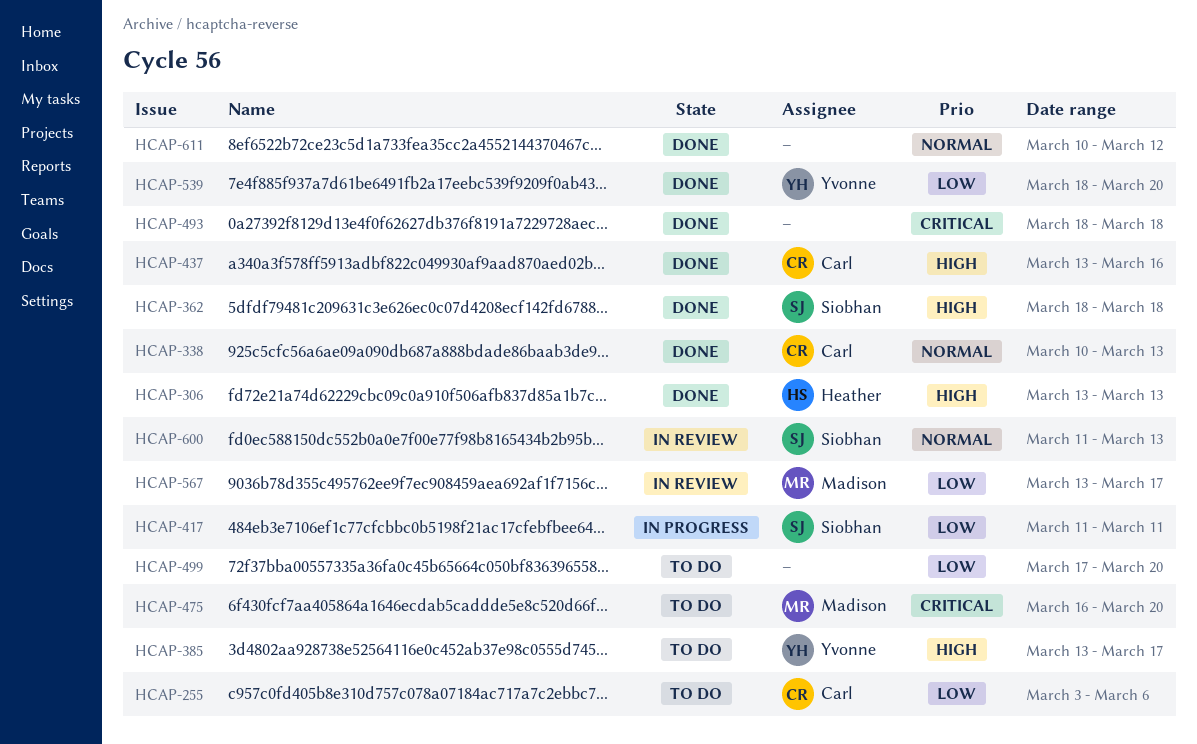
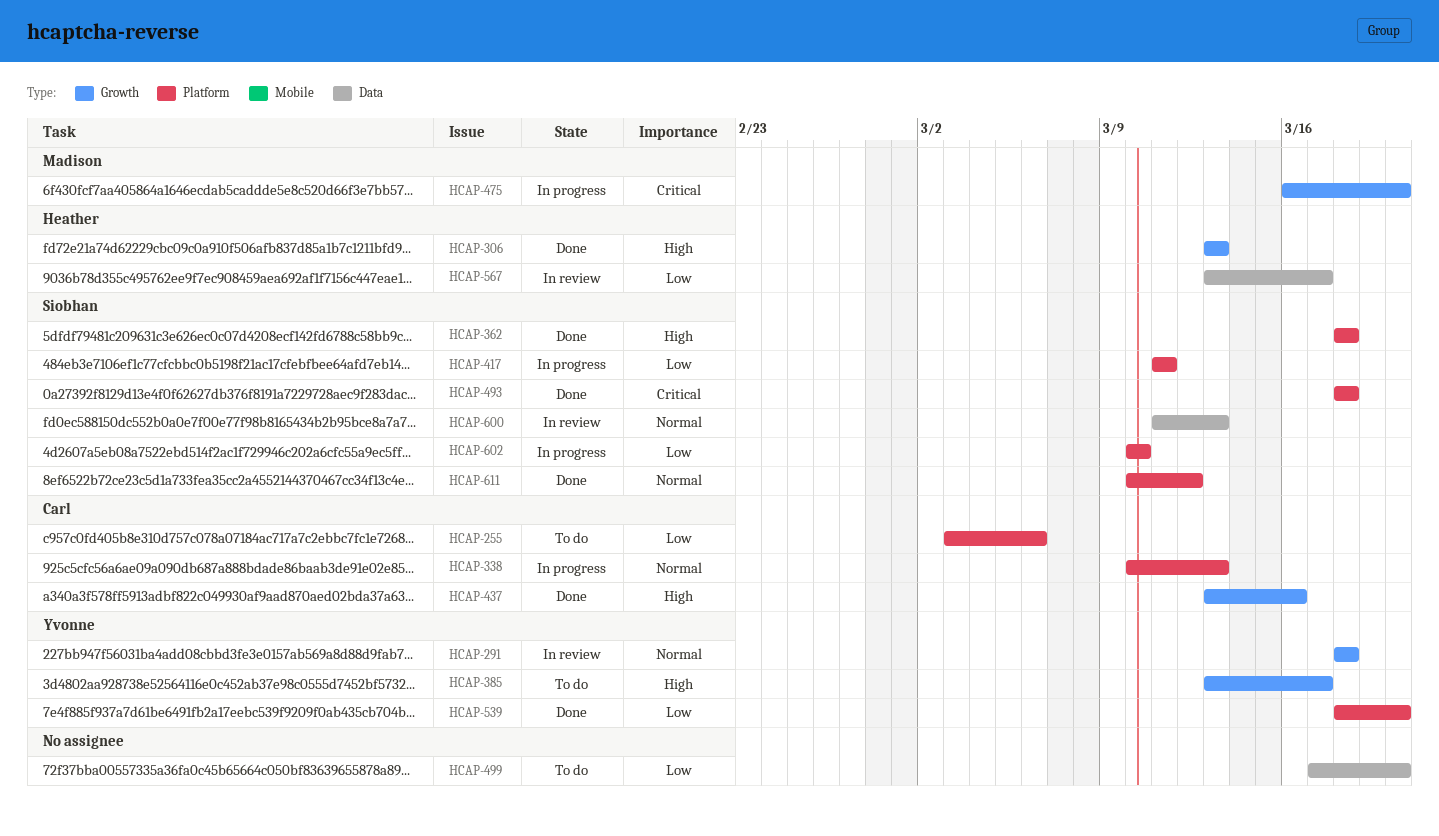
HCAP-291: none -> present
HCAP-338, status: Done -> In progress
HCAP-475, status: To do -> In progress
HCAP-493, owner: none -> Siobhan
HCAP-567, owner: Madison -> Heather
HCAP-602: none -> present
HCAP-611, owner: none -> Siobhan

